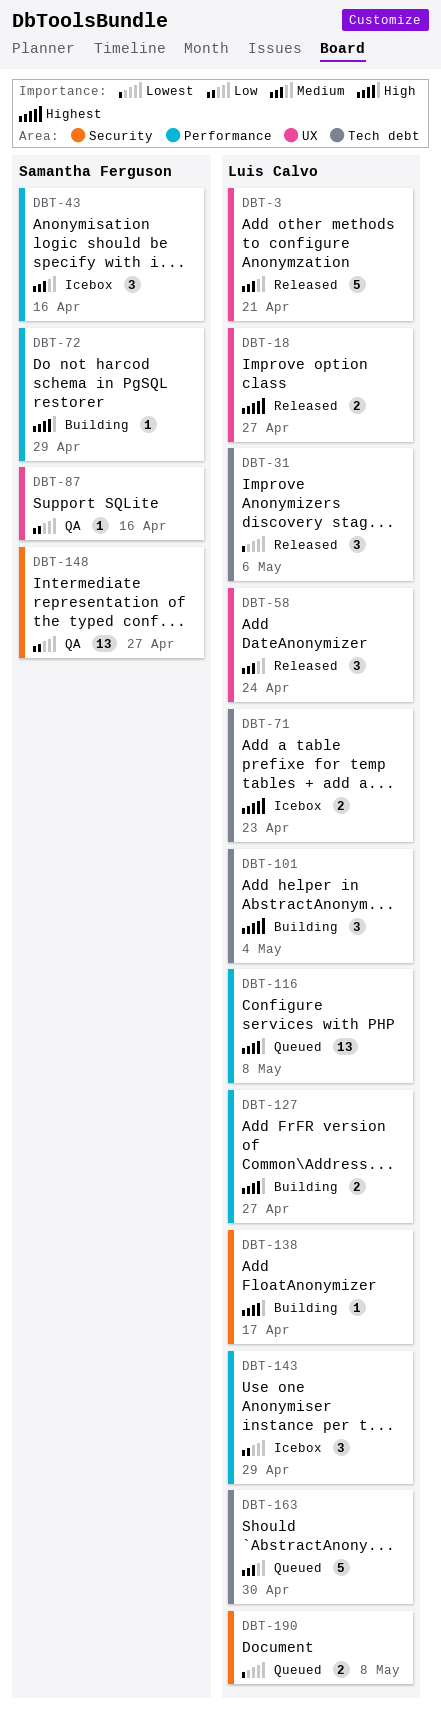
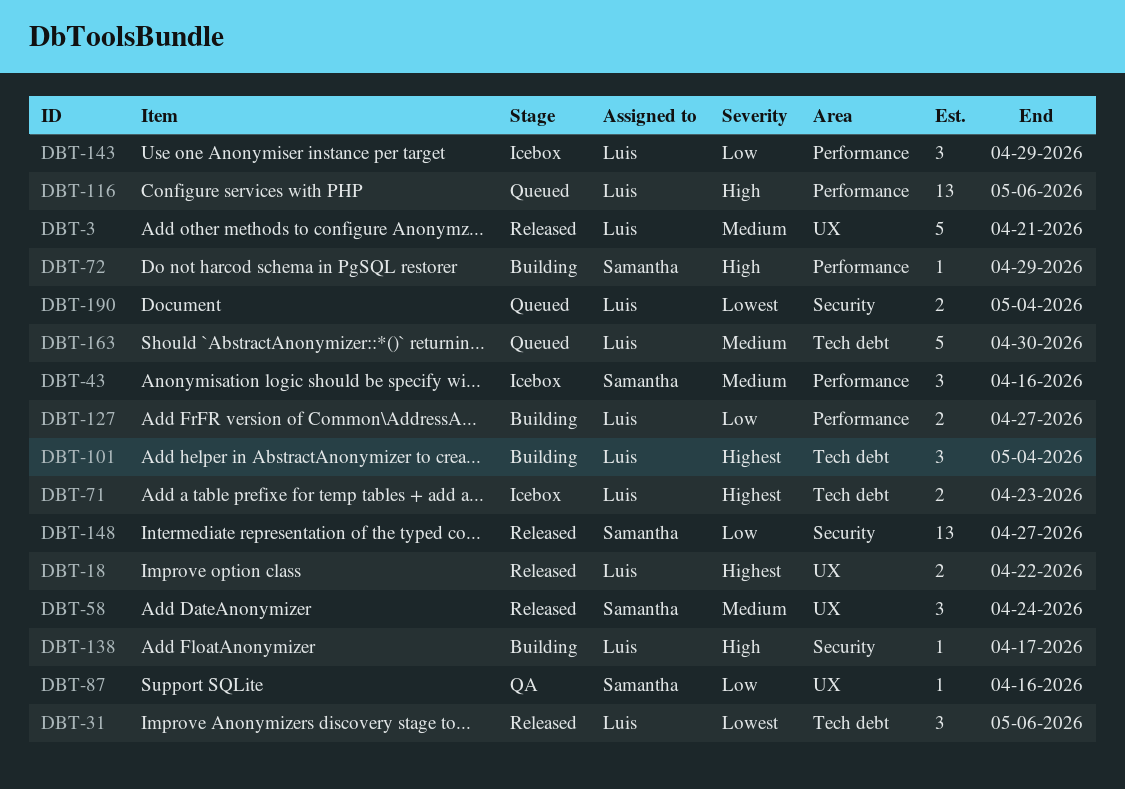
DBT-18, due: Apr 27 -> Apr 22
DBT-58, owner: Luis Calvo -> Samantha Ferguson
DBT-116, due: May 8 -> May 6
DBT-127, priority: High -> Low
DBT-148, status: QA -> Released
DBT-190, due: May 8 -> May 4

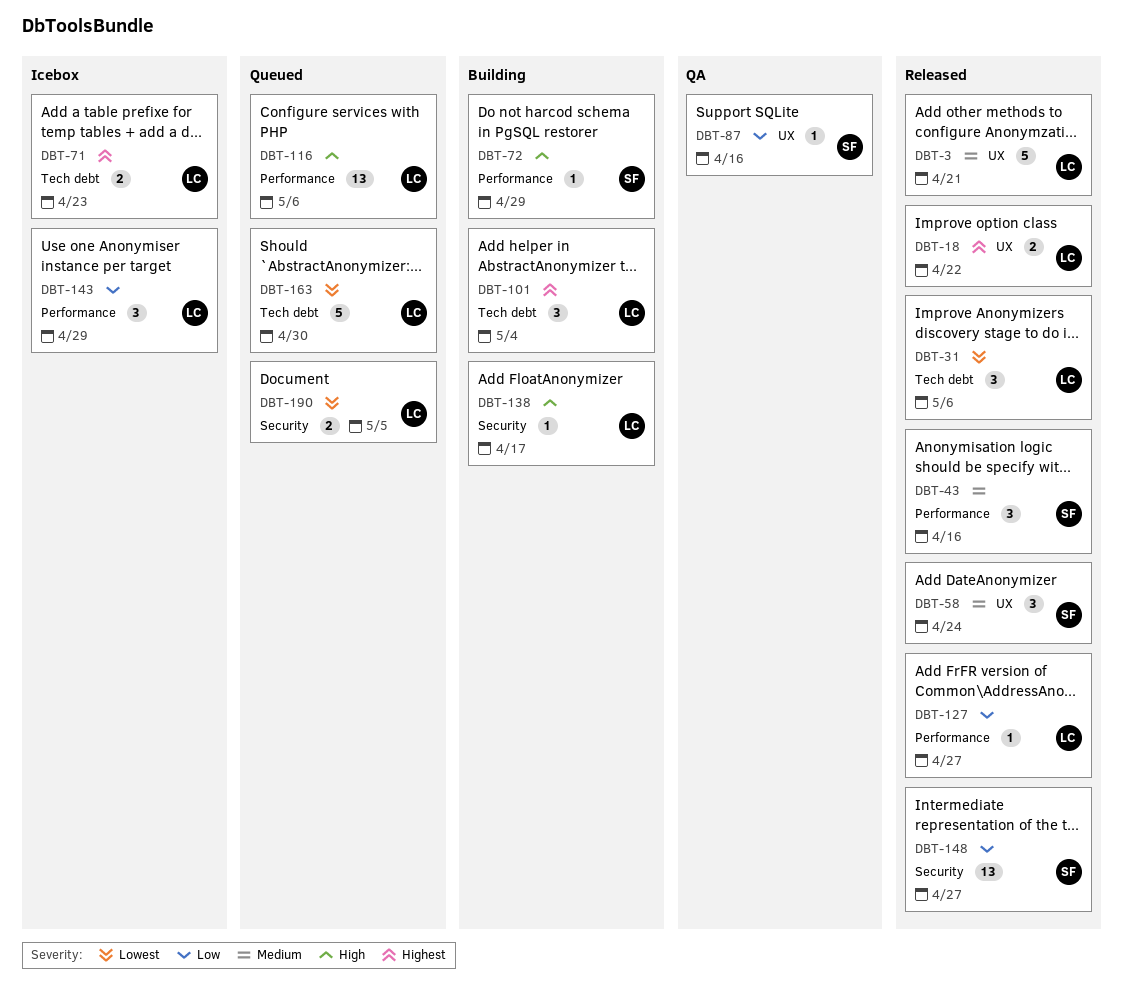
DBT-43, status: Icebox -> Released
DBT-127, status: Building -> Released
DBT-127, estimate: 2 -> 1
DBT-163, priority: Medium -> Lowest
DBT-190, due: May 4 -> May 5

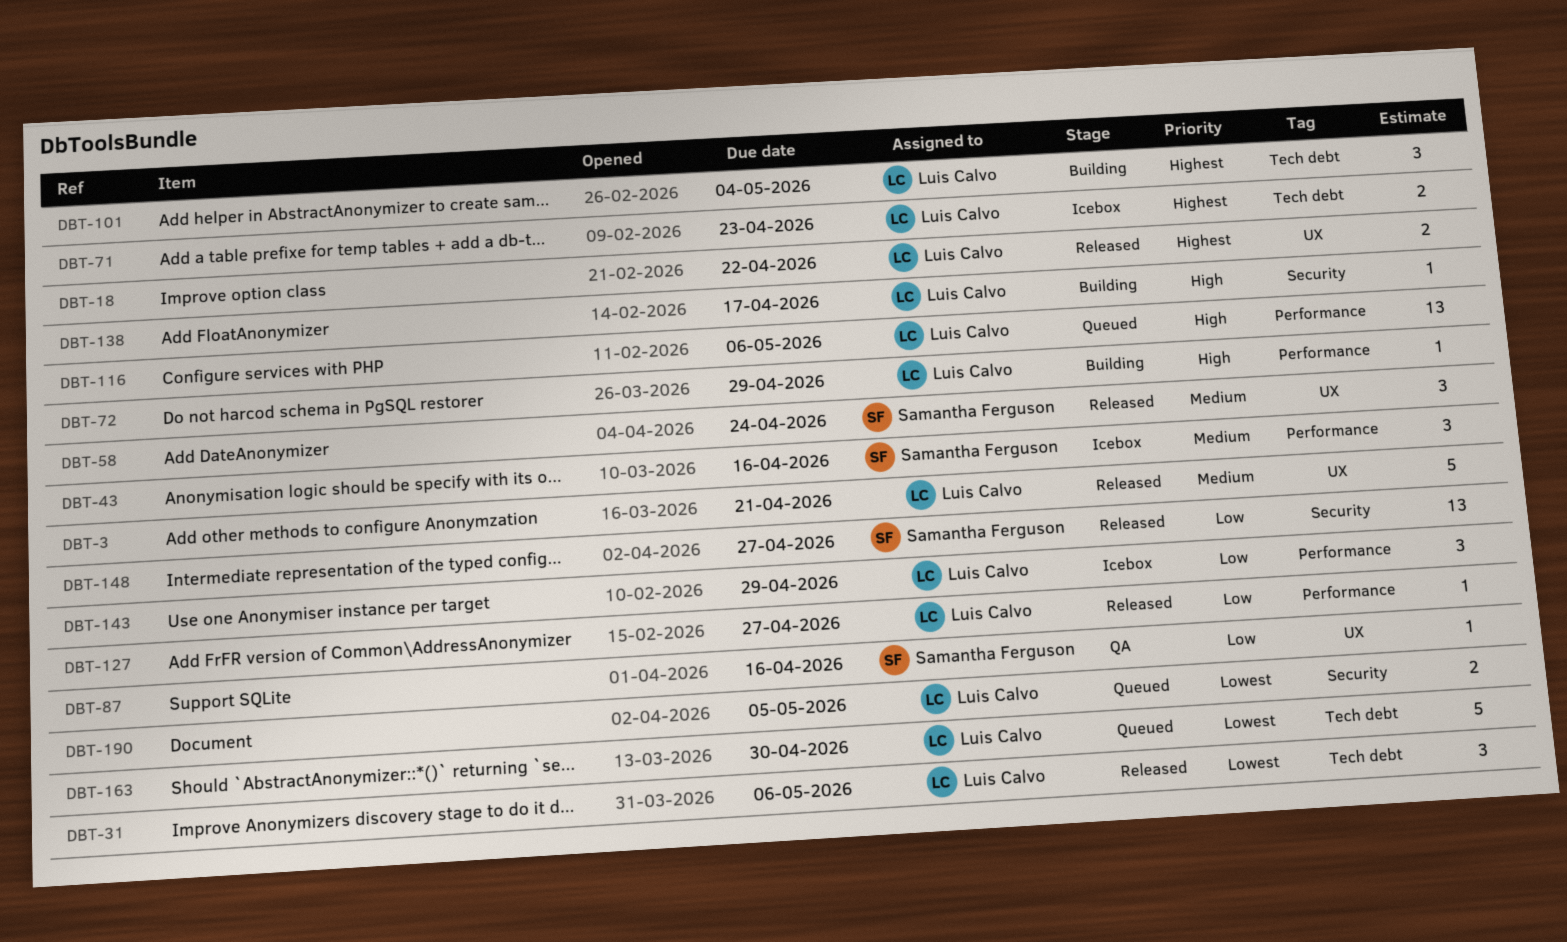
DBT-43, status: Released -> Icebox
DBT-72, owner: Samantha Ferguson -> Luis Calvo

